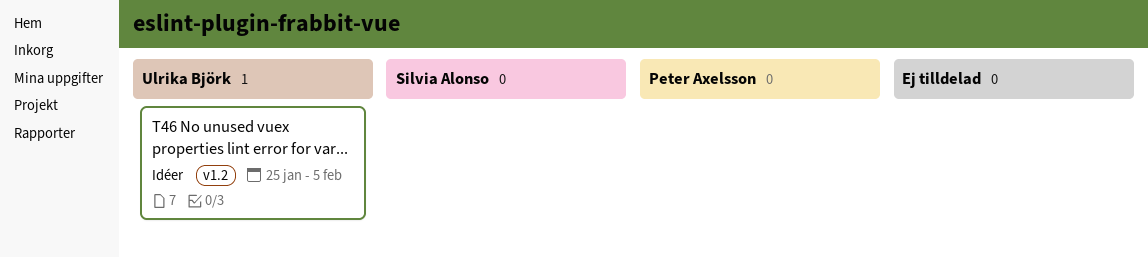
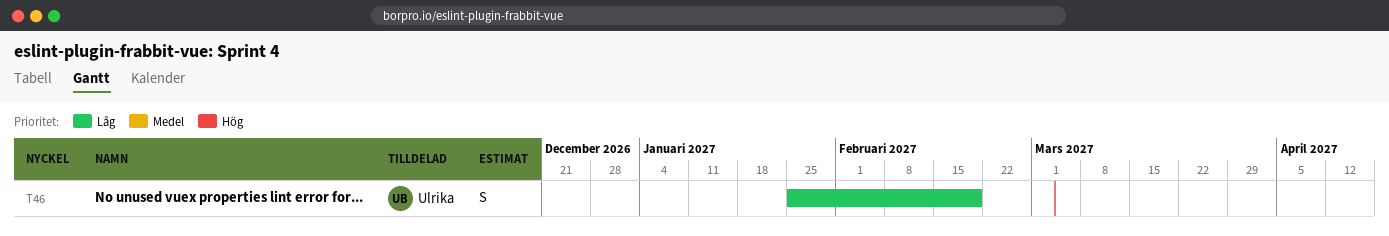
T46, due: Feb 5 -> Feb 19

